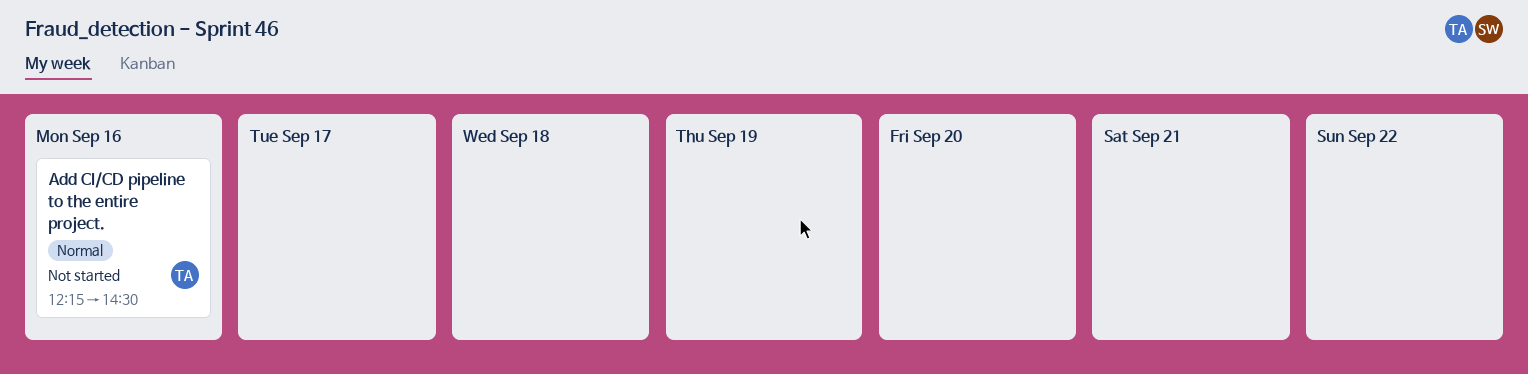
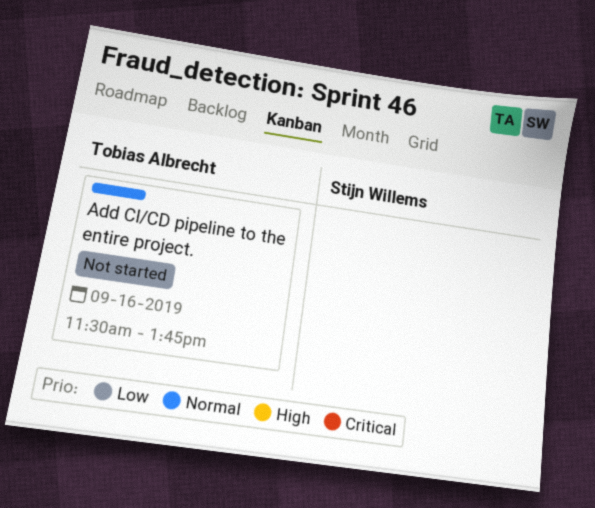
Add CI/CD pipeline to the entire project., begins: 12:15 -> 11:30
Add CI/CD pipeline to the entire project., ends: 14:30 -> 13:45

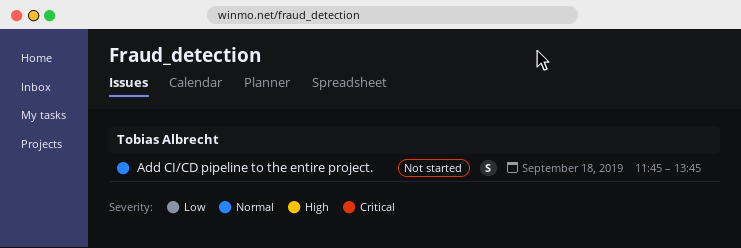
Add CI/CD pipeline to the entire project., day: Sep 16 -> Sep 18
Add CI/CD pipeline to the entire project., begins: 11:30 -> 11:45

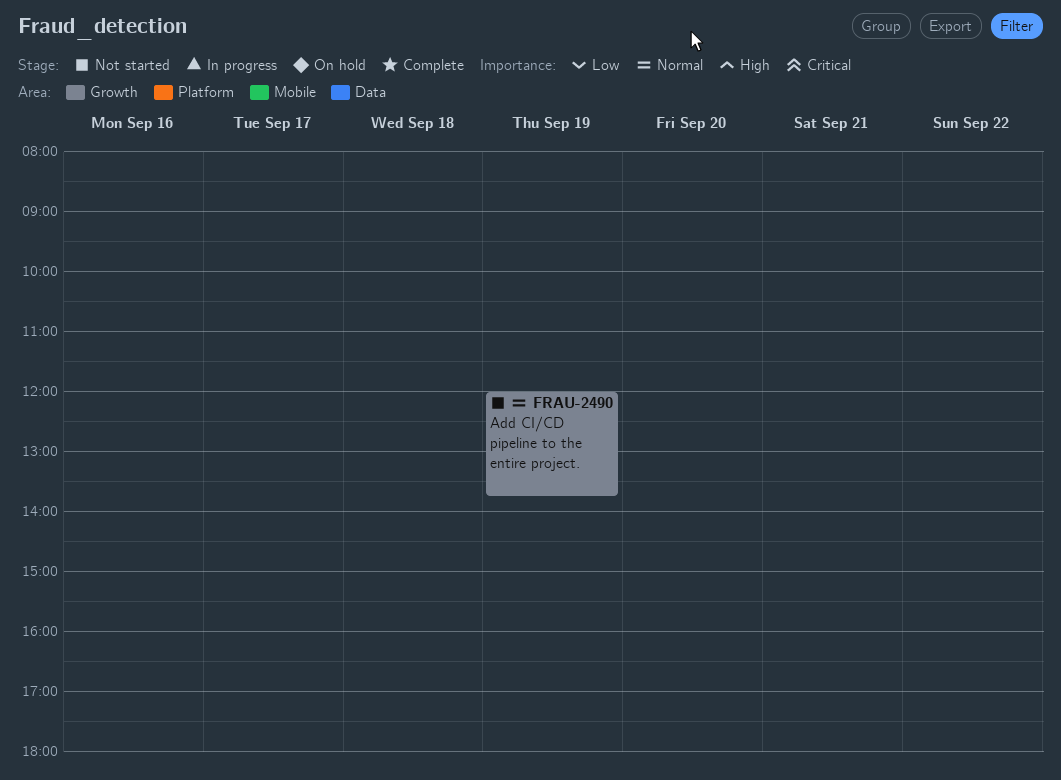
Add CI/CD pipeline to the entire project., day: Sep 18 -> Sep 19
Add CI/CD pipeline to the entire project., begins: 11:45 -> 12:00

